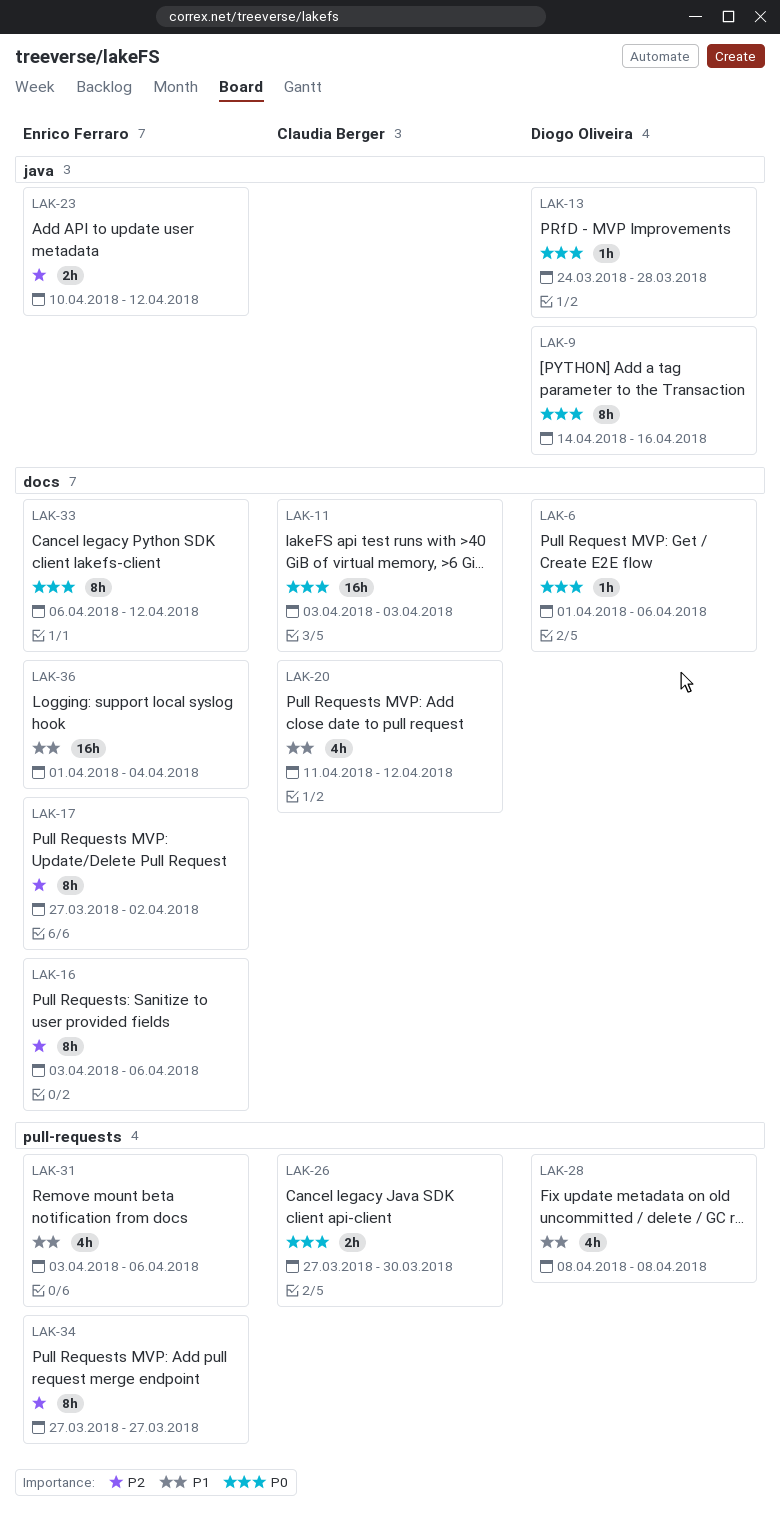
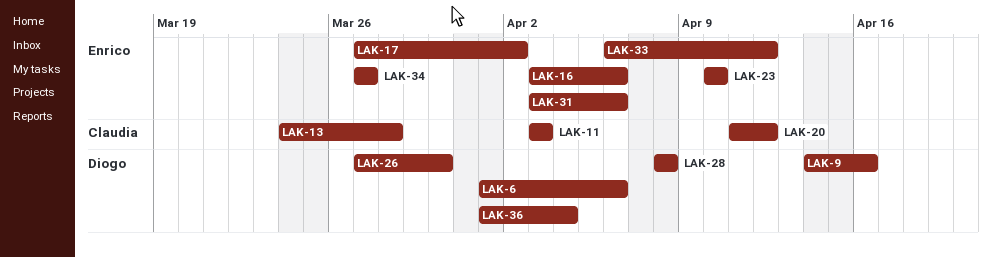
LAK-13, owner: Diogo Oliveira -> Claudia Berger
LAK-23, due: Apr 12 -> Apr 10
LAK-26, owner: Claudia Berger -> Diogo Oliveira
LAK-36, owner: Enrico Ferraro -> Diogo Oliveira

